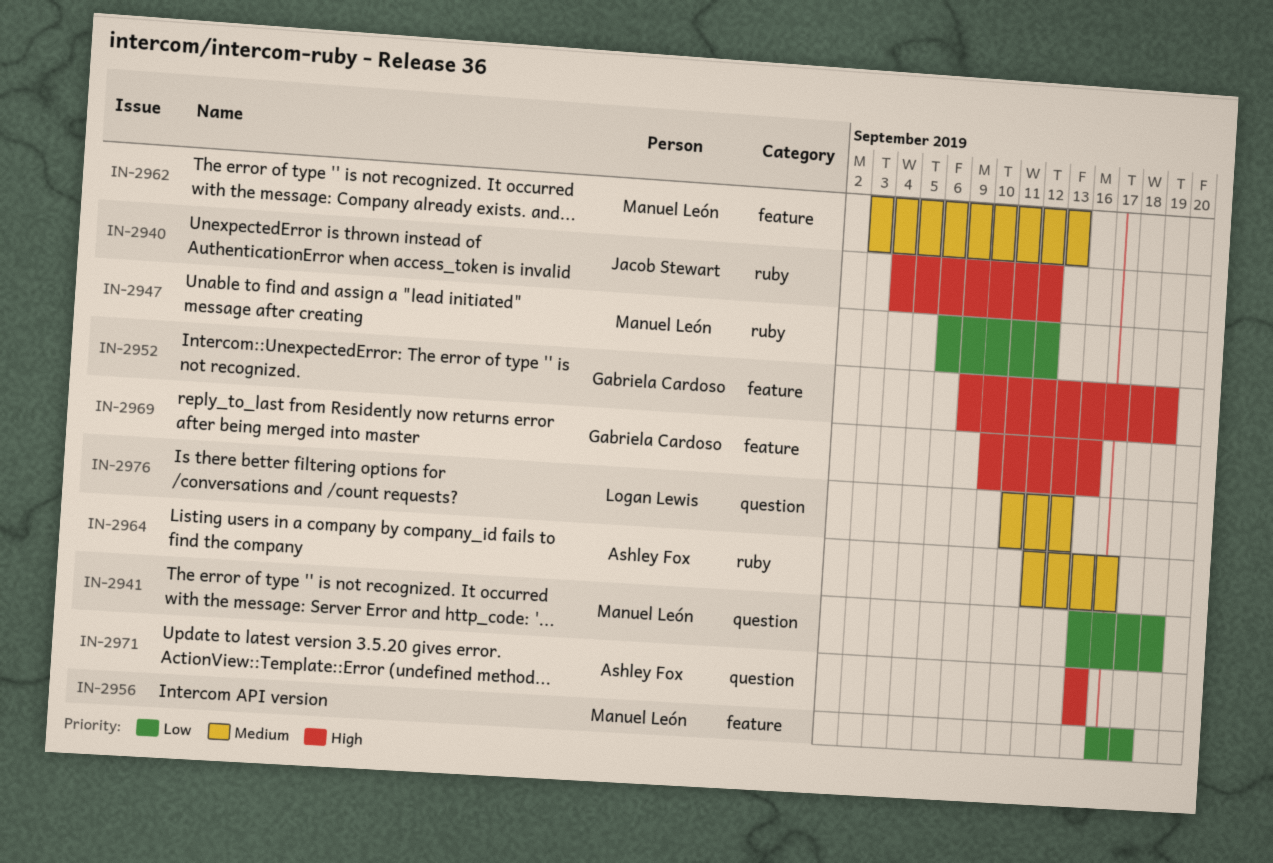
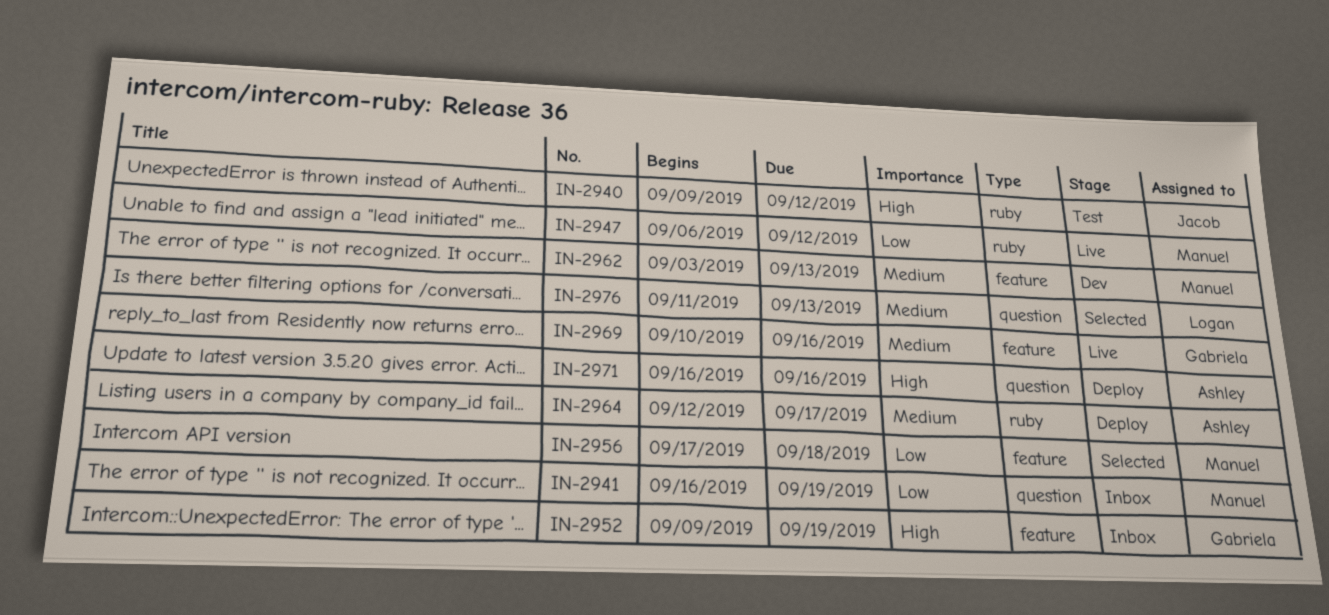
IN-2940, start: Sep 4 -> Sep 9
IN-2969, priority: High -> Medium

